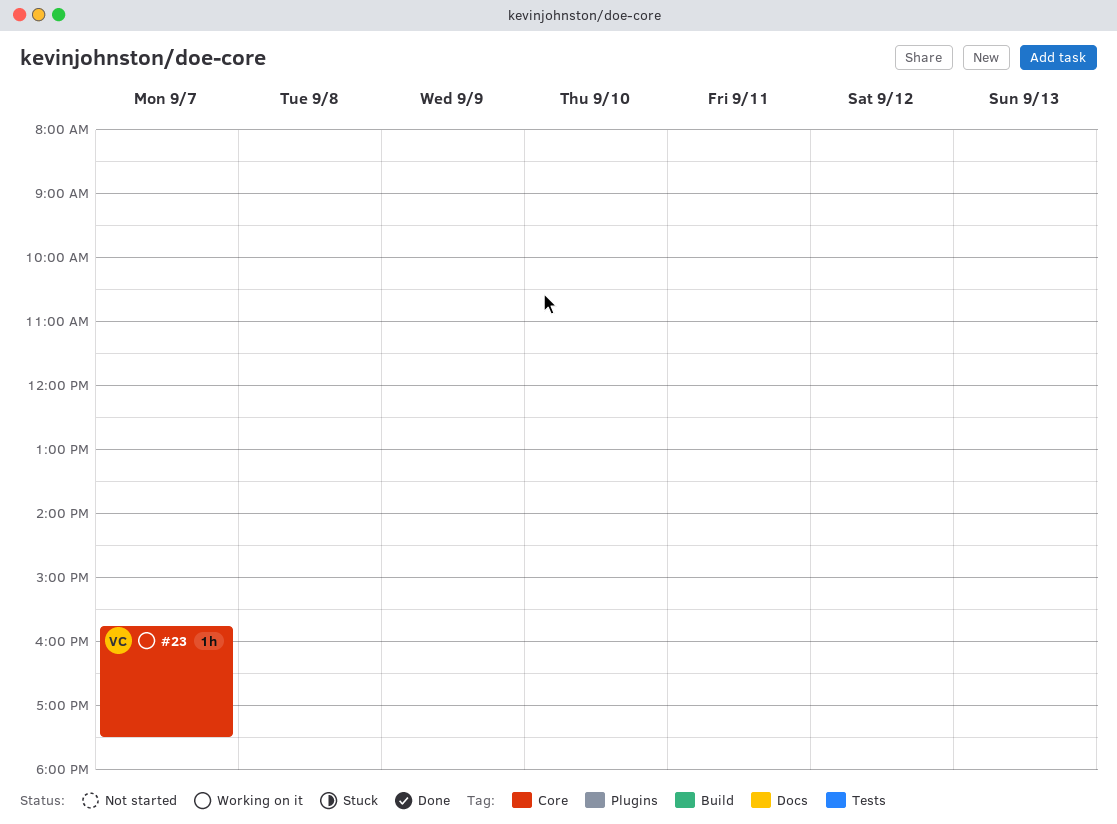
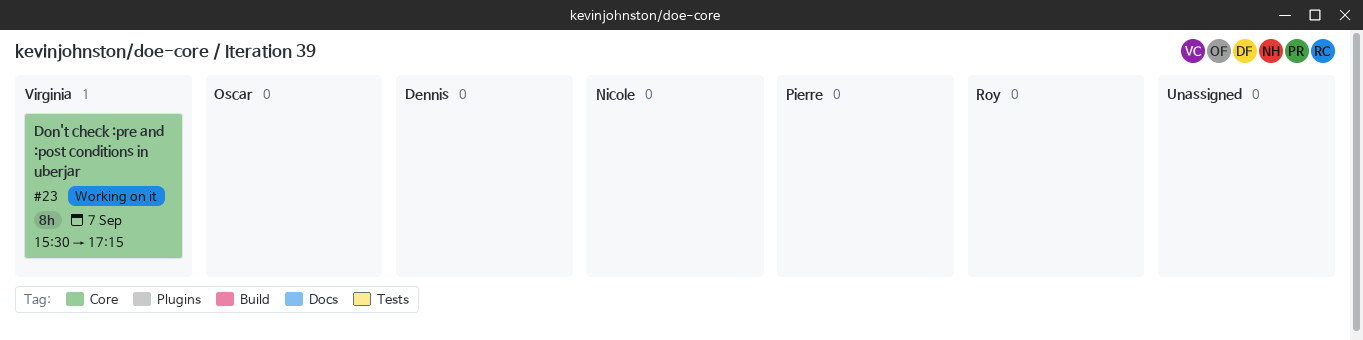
#23, estimate: 1h -> 8h
#23, begins: 15:45 -> 15:30
#23, ends: 17:30 -> 17:15

